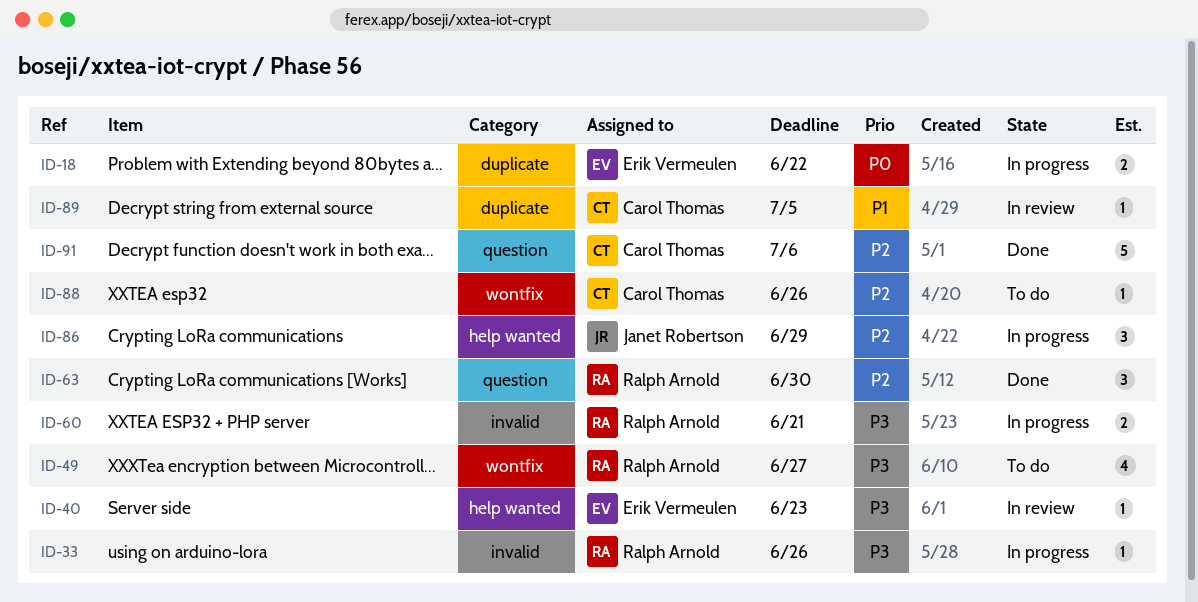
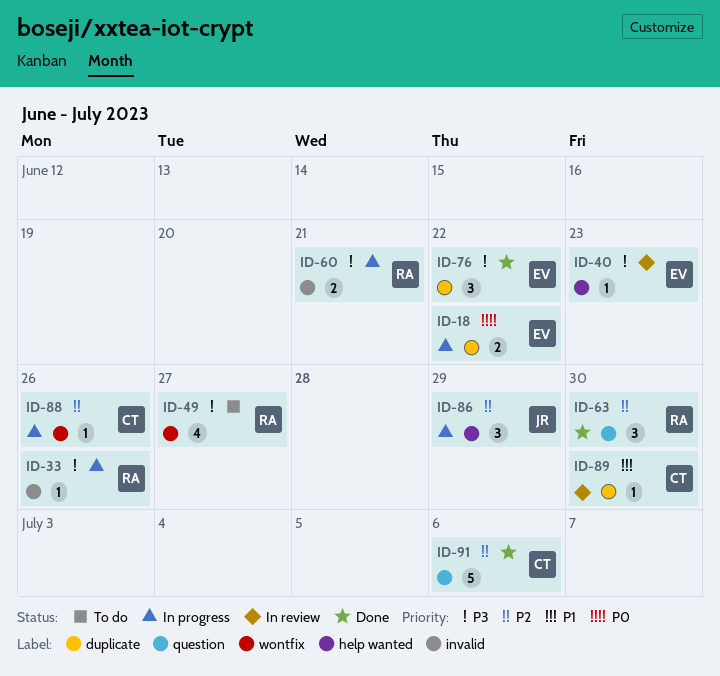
ID-76: none -> present
ID-88, status: To do -> In progress
ID-89, due: Jul 5 -> Jun 30

